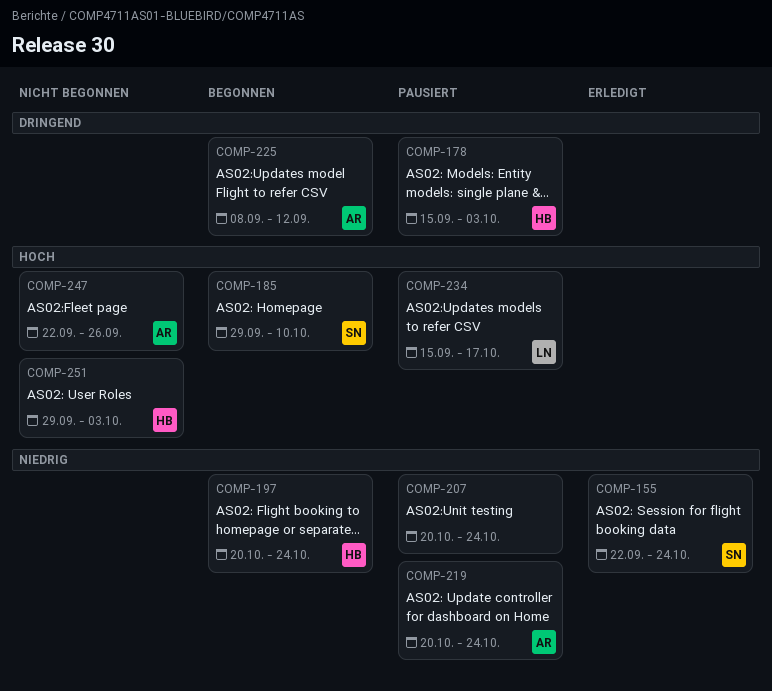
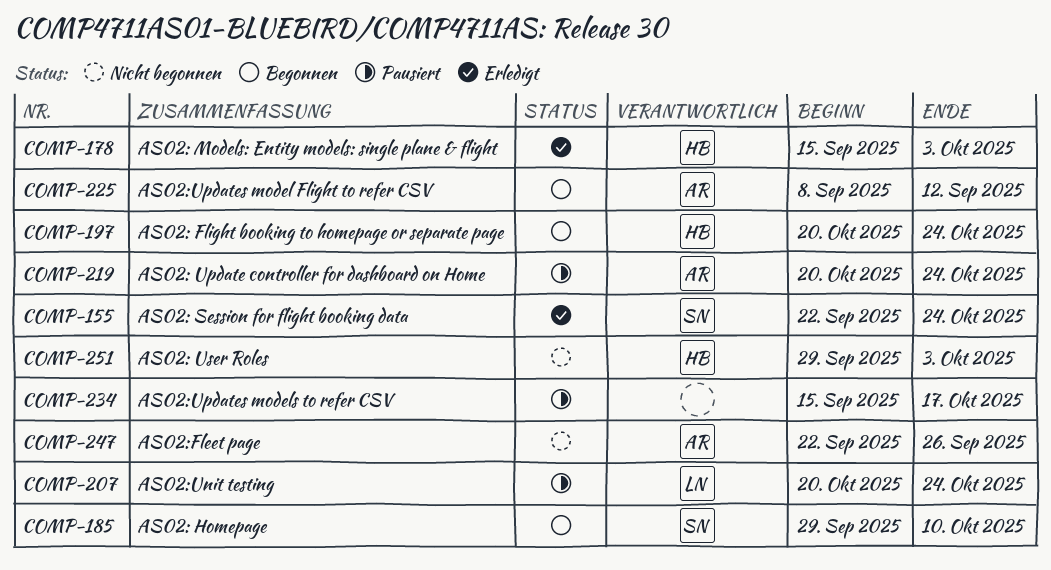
COMP-178, status: Pausiert -> Erledigt
COMP-207, owner: none -> LN
COMP-234, owner: LN -> none

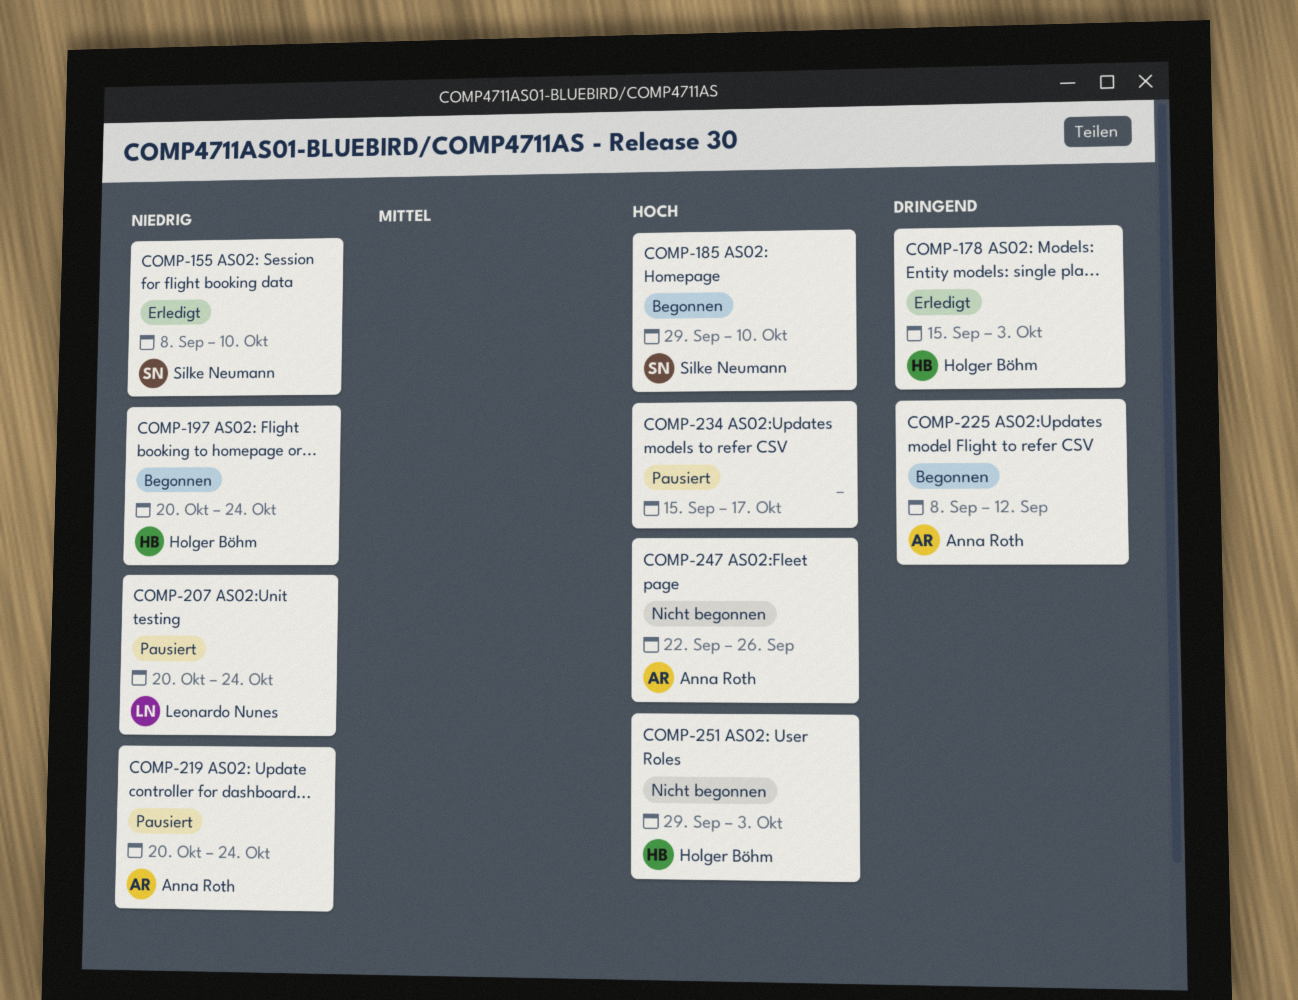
COMP-155, start: Sep 22 -> Sep 8
COMP-155, due: Oct 24 -> Oct 10

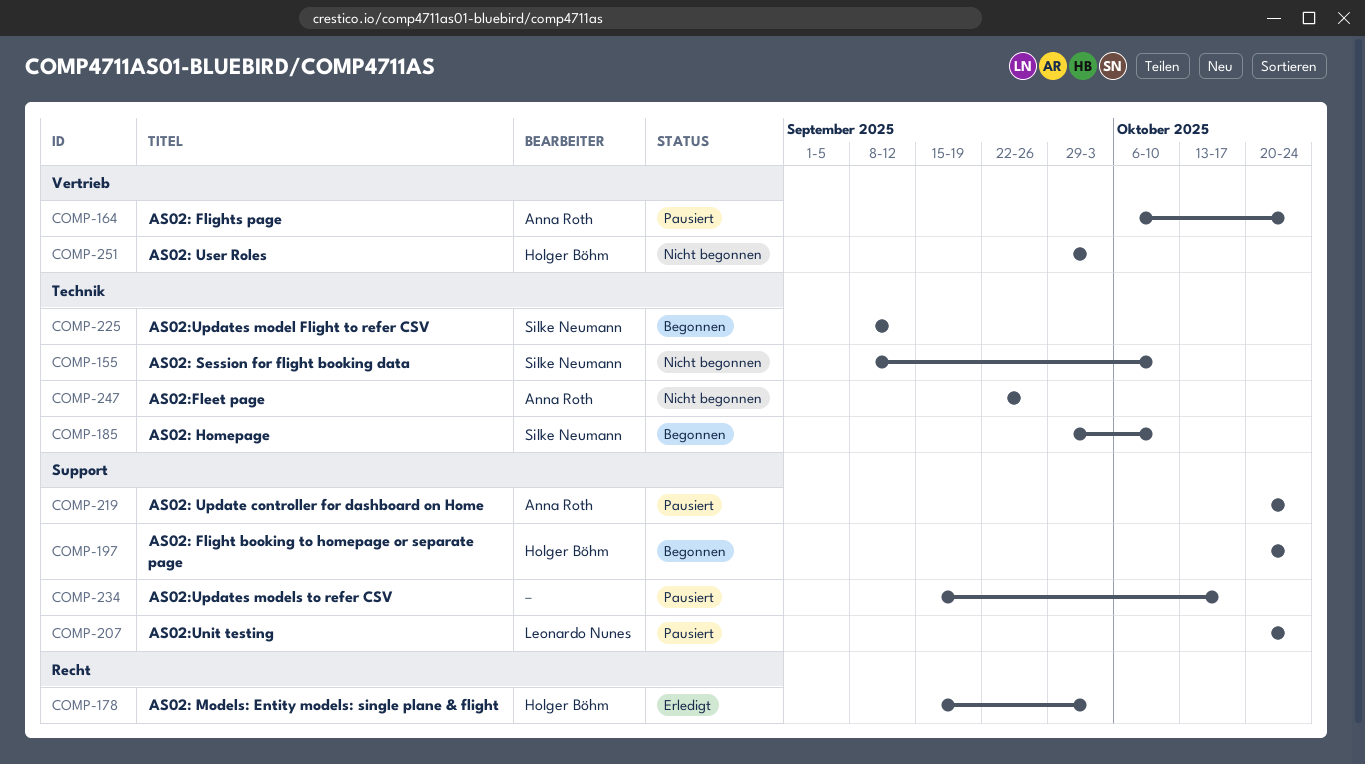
COMP-155, status: Erledigt -> Nicht begonnen
COMP-164: none -> present
COMP-225, owner: Anna Roth -> Silke Neumann

